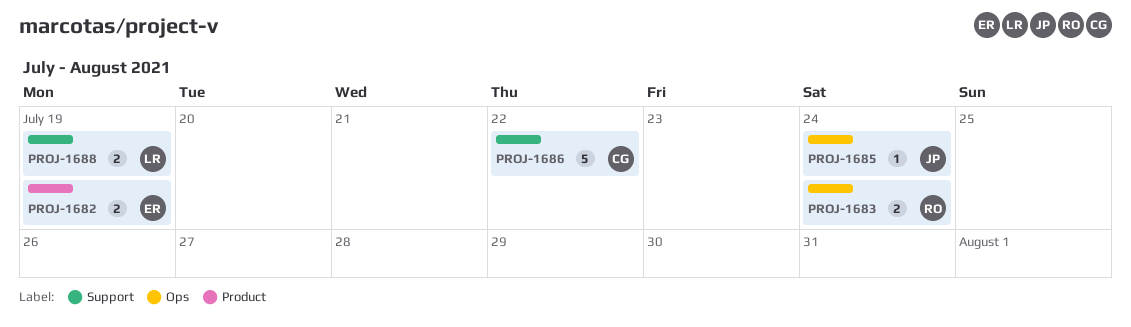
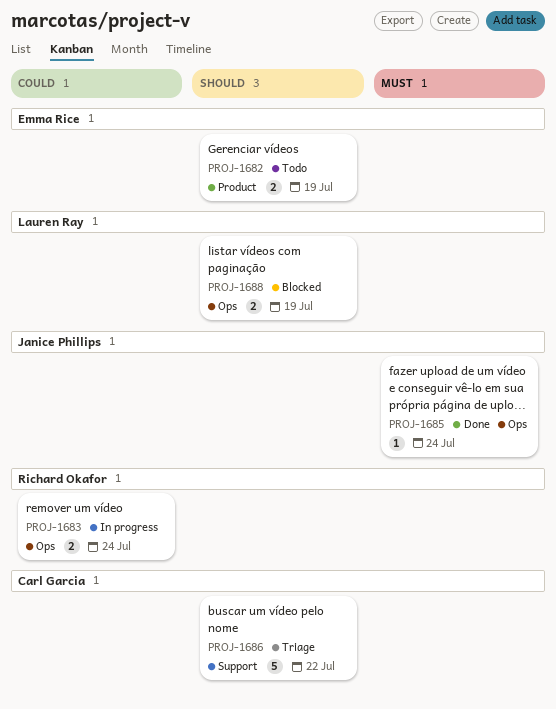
PROJ-1688, label: Support -> Ops

